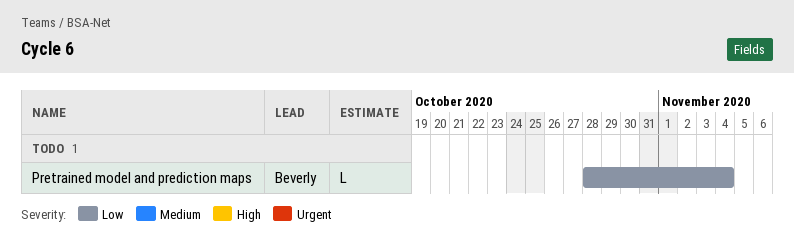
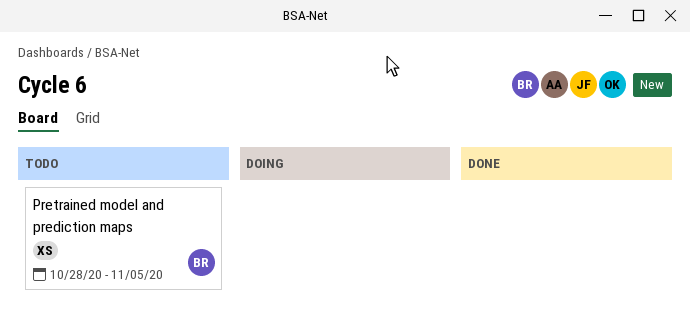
Pretrained model and prediction maps, estimate: L -> XS
Pretrained model and prediction maps, due: Nov 4 -> Nov 5

